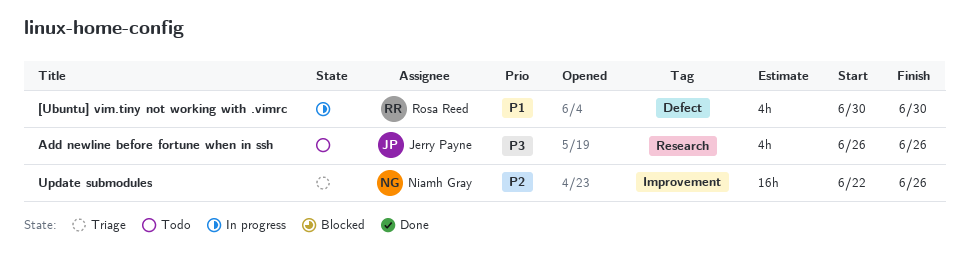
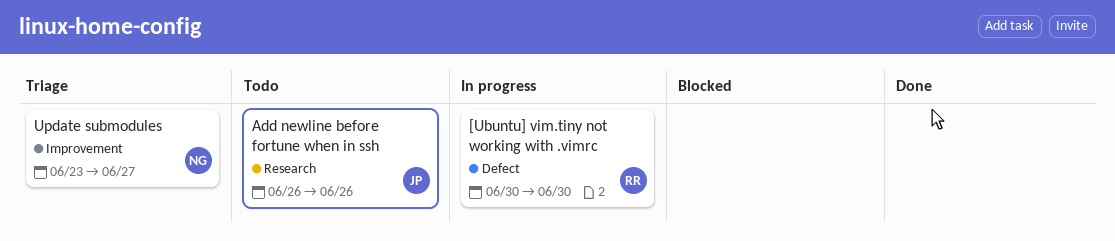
Update submodules, start: Jun 22 -> Jun 23
Update submodules, due: Jun 26 -> Jun 27

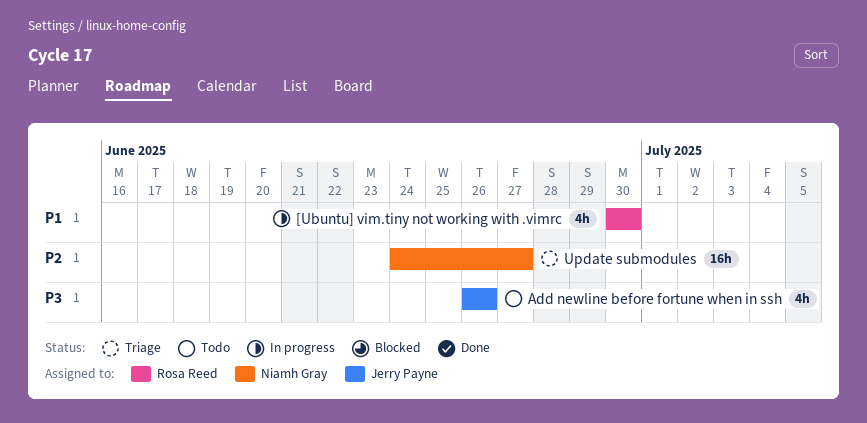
Update submodules, start: Jun 23 -> Jun 24

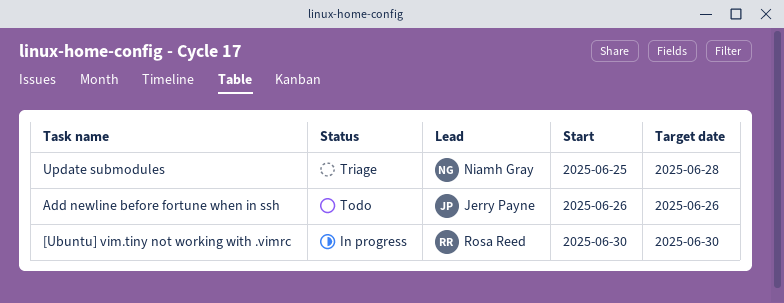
Update submodules, start: Jun 24 -> Jun 25
Update submodules, due: Jun 27 -> Jun 28

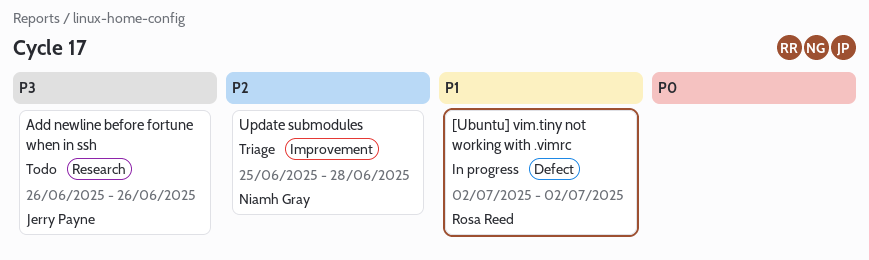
[Ubuntu] vim.tiny not working with .vimrc, start: Jun 30 -> Jul 2
[Ubuntu] vim.tiny not working with .vimrc, due: Jun 30 -> Jul 2

